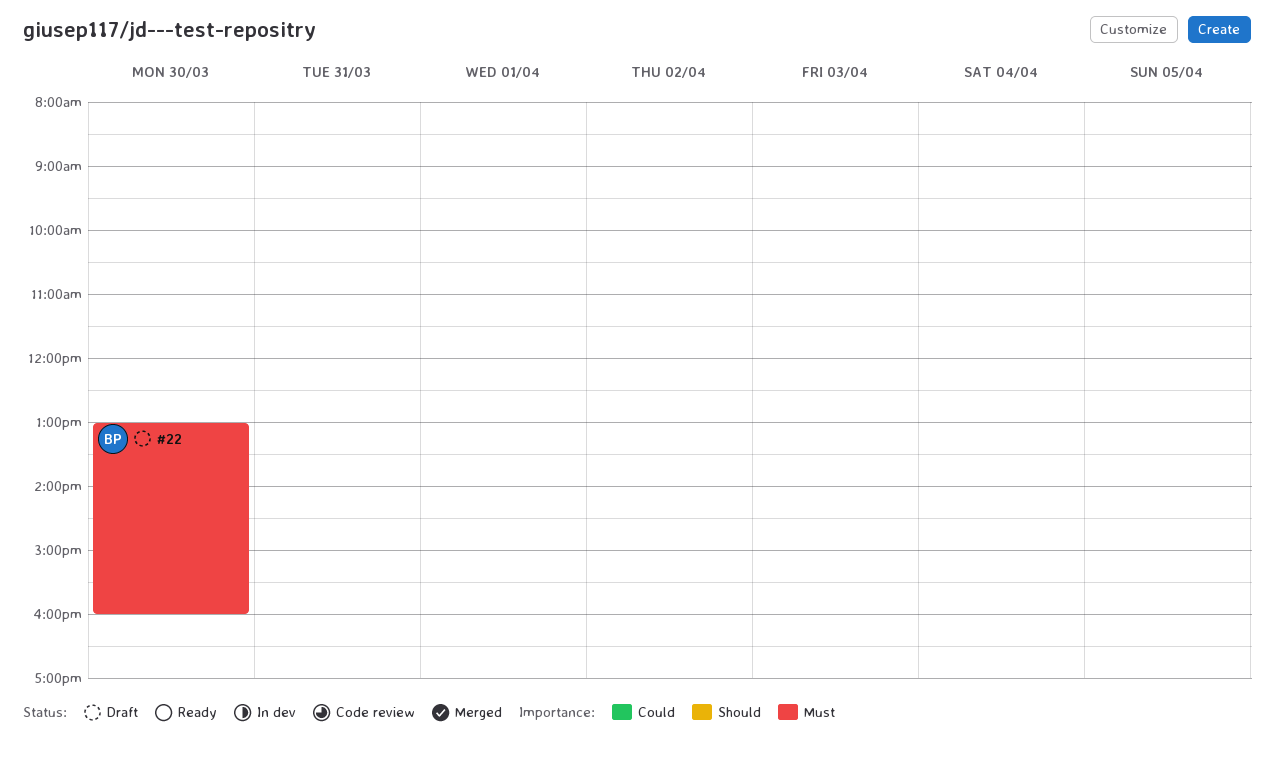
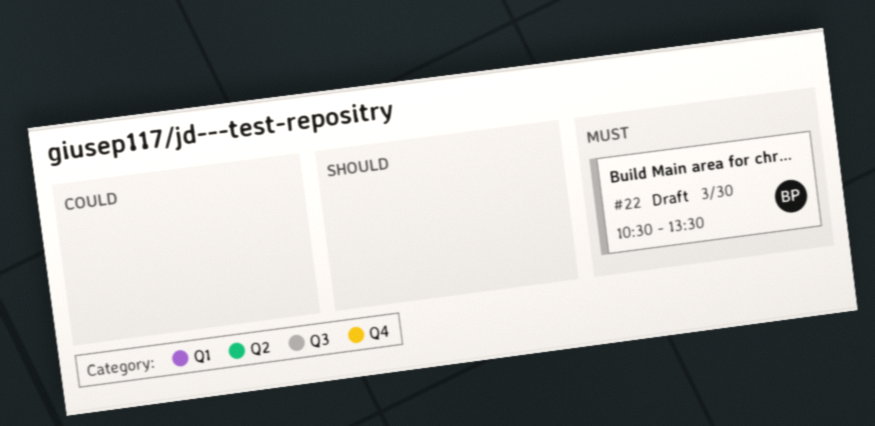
#22, begins: 13:00 -> 10:30
#22, ends: 16:00 -> 13:30

